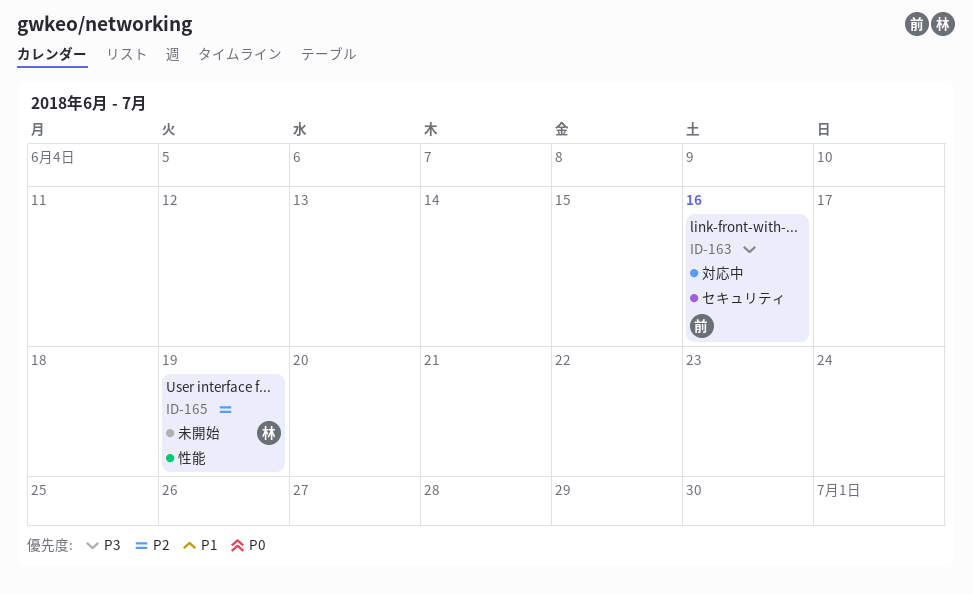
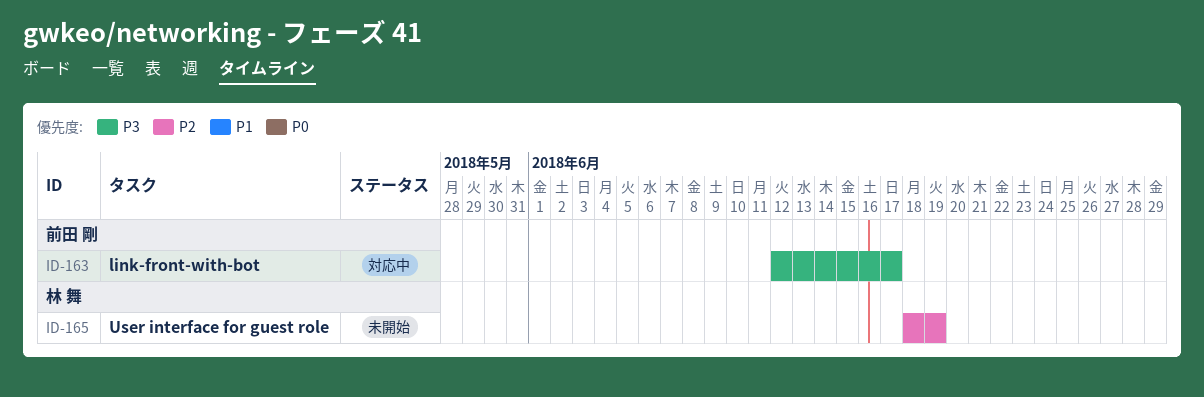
ID-163, due: Jun 16 -> Jun 17

